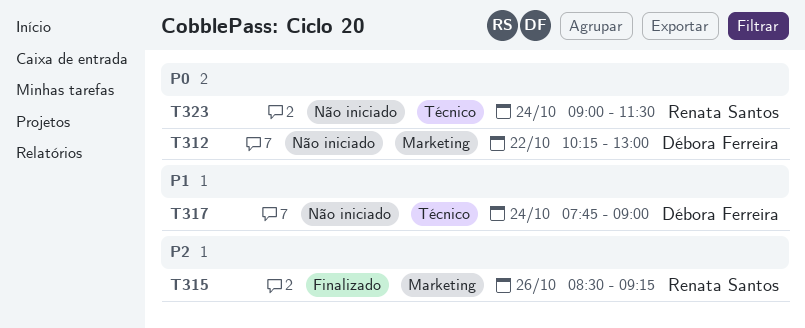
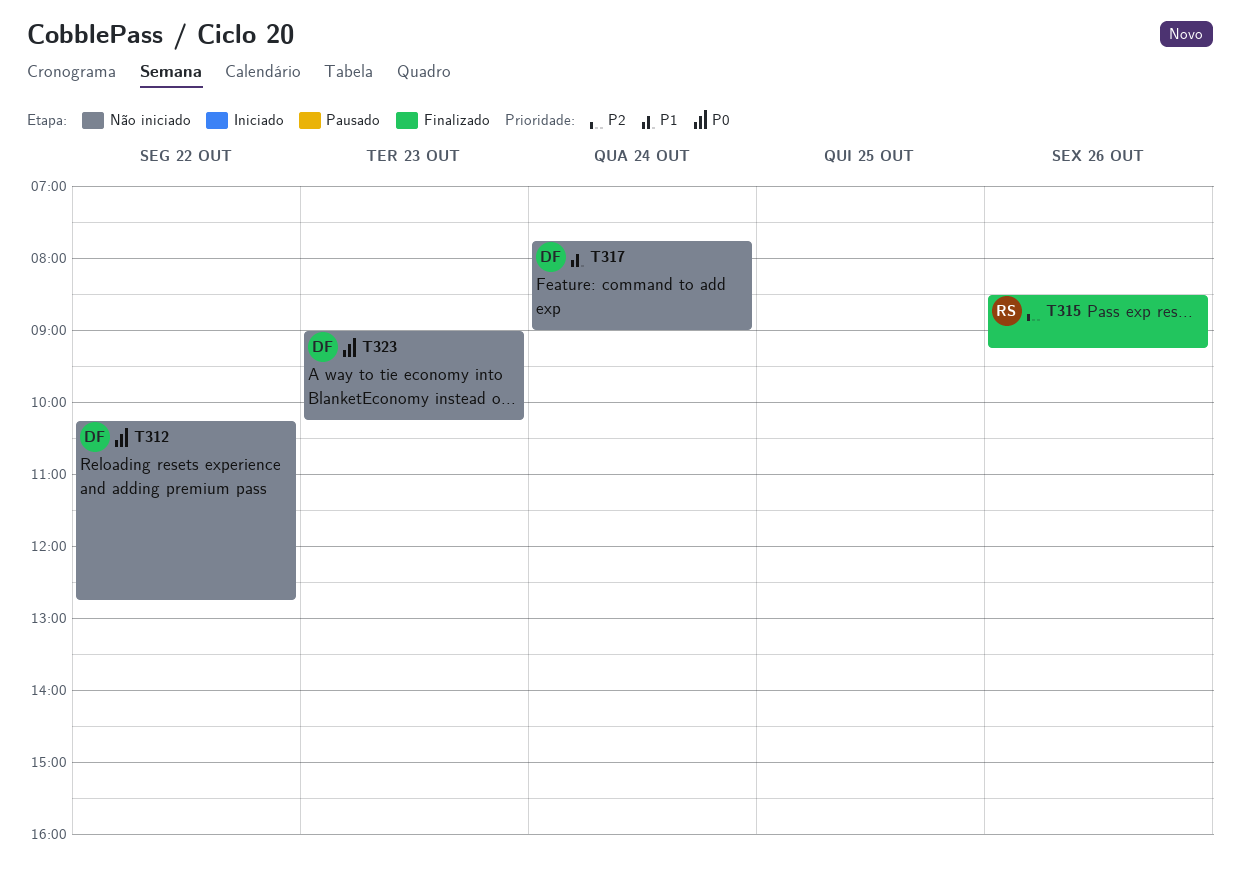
T312, ends: 13:00 -> 12:45
T323, owner: Renata Santos -> Débora Ferreira
T323, day: Oct 24 -> Oct 23
T323, ends: 11:30 -> 10:15

